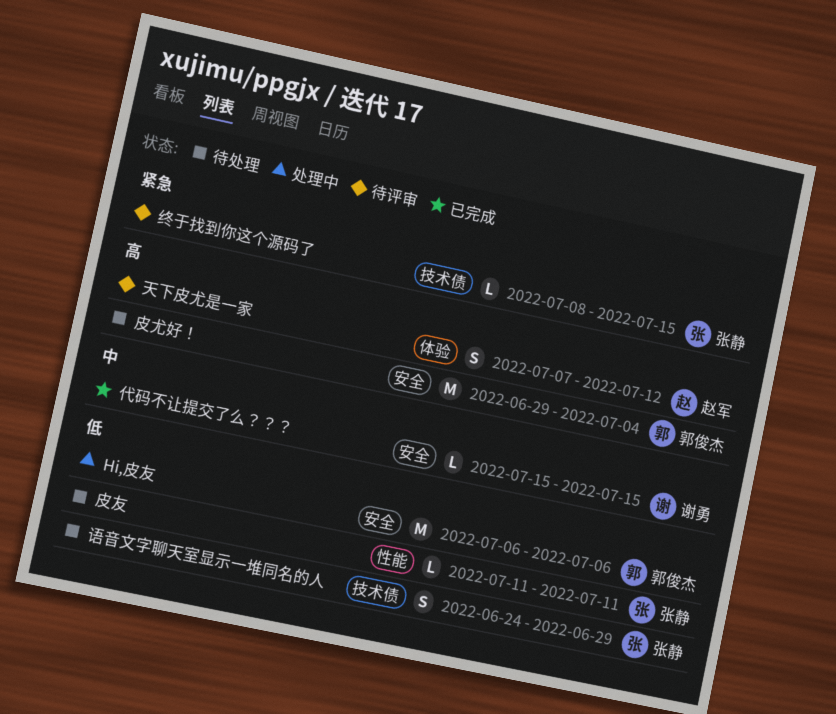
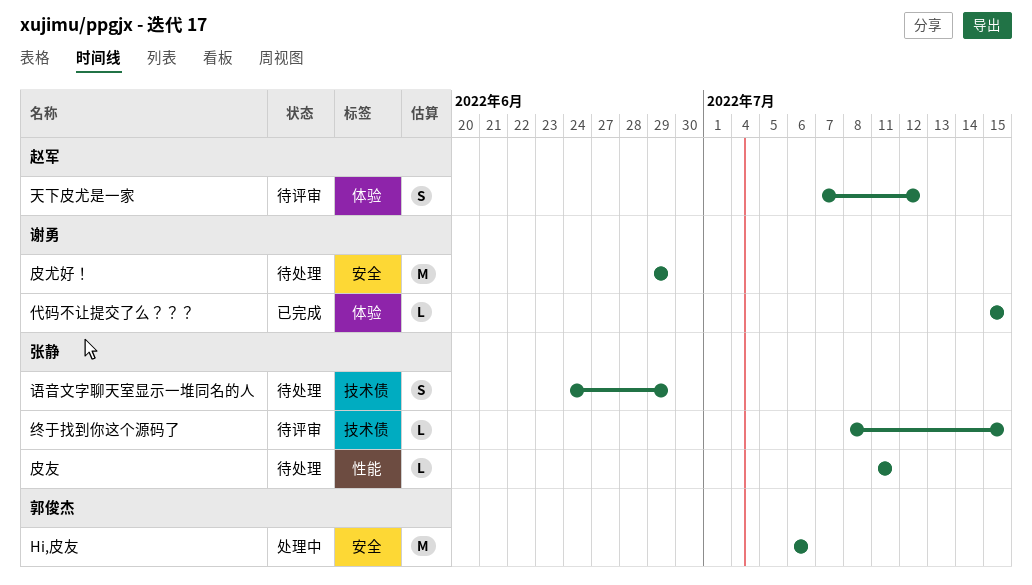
代码不让提交了么？？？, label: 安全 -> 体验
皮尤好！, owner: 郭俊杰 -> 谢勇
皮尤好！, due: Jul 4 -> Jun 29

